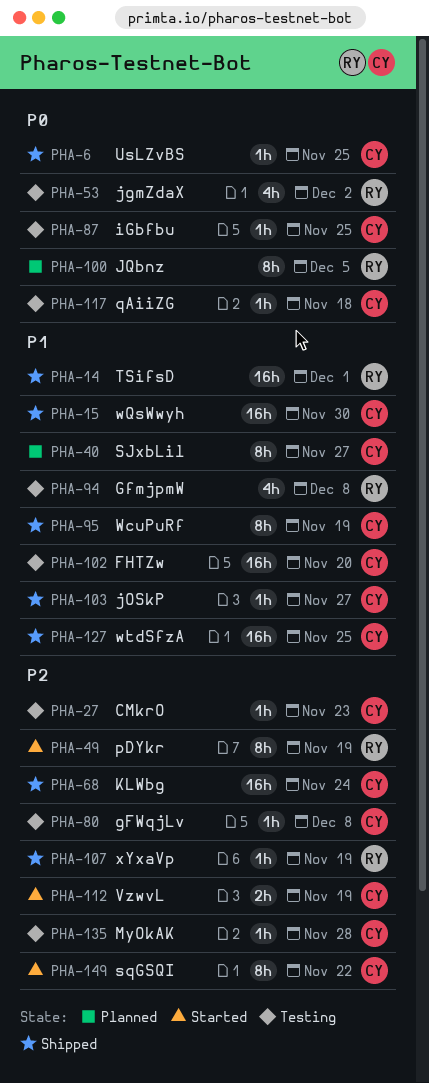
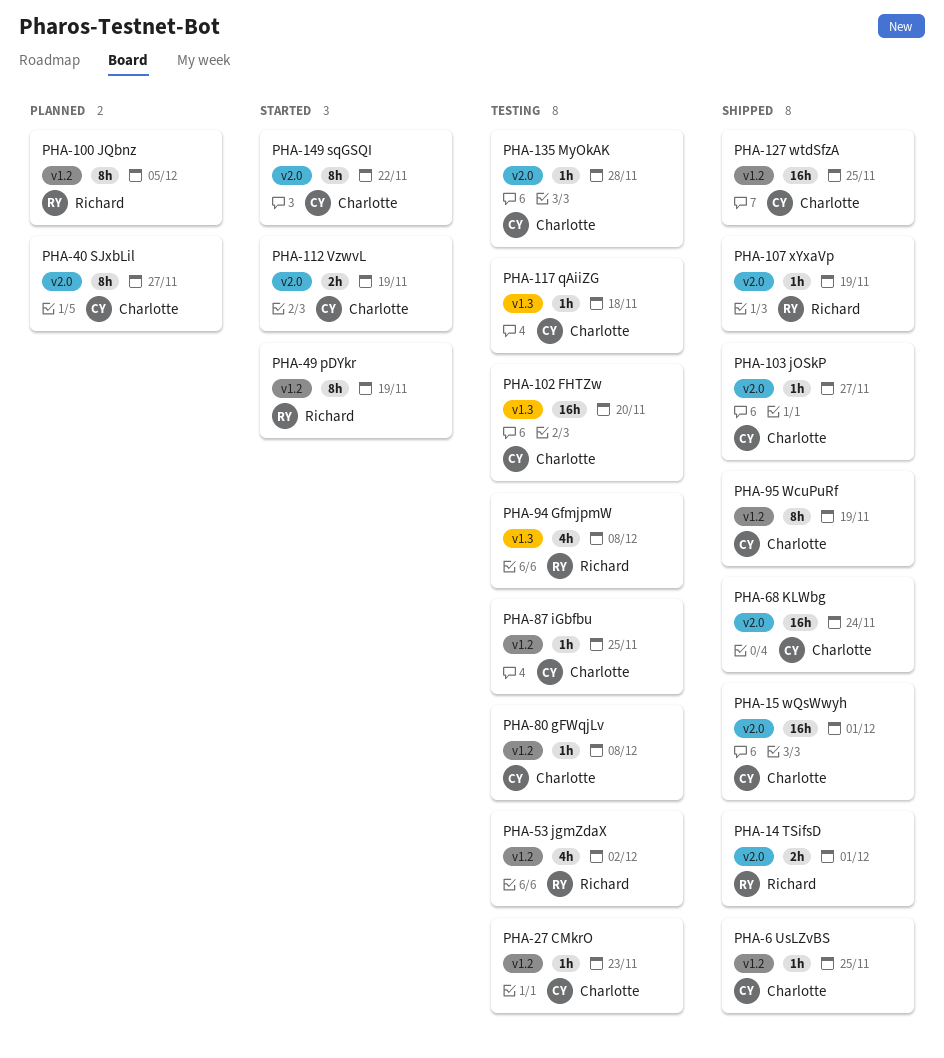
PHA-14, estimate: 16h -> 2h
PHA-15, due: Nov 30 -> Dec 1

